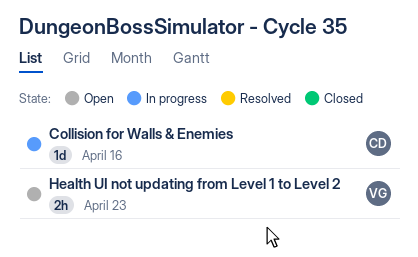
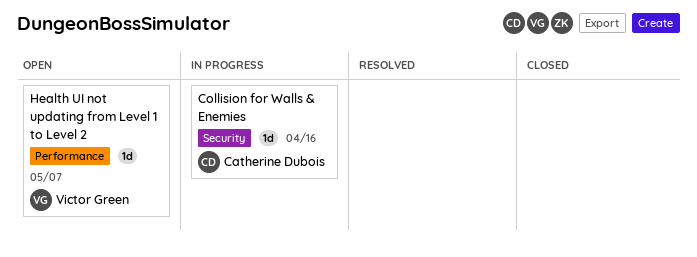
Health UI not updating from Level 1 to Level 2, estimate: 2h -> 1d
Health UI not updating from Level 1 to Level 2, due: Apr 23 -> May 7

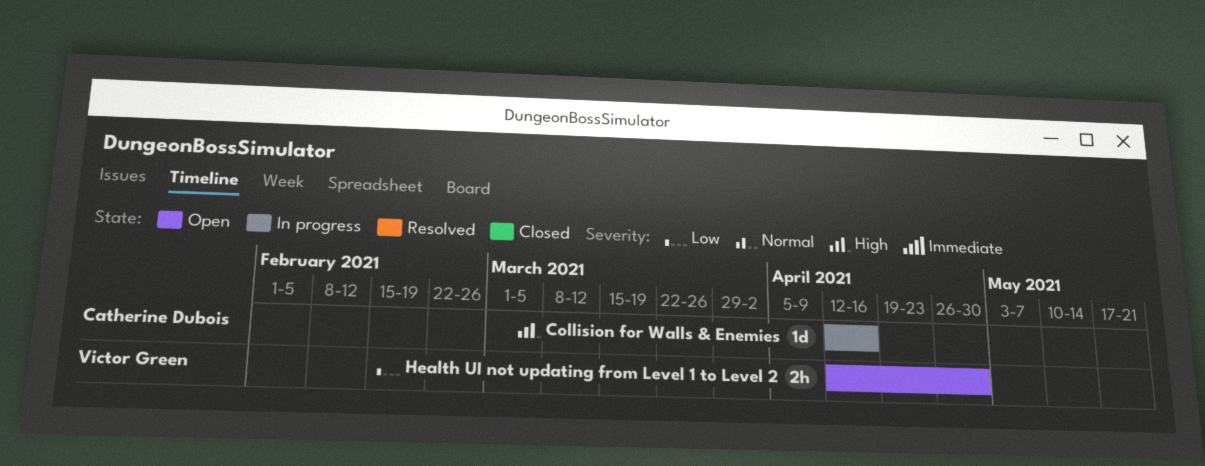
Health UI not updating from Level 1 to Level 2, estimate: 1d -> 2h
Health UI not updating from Level 1 to Level 2, due: May 7 -> Apr 30

